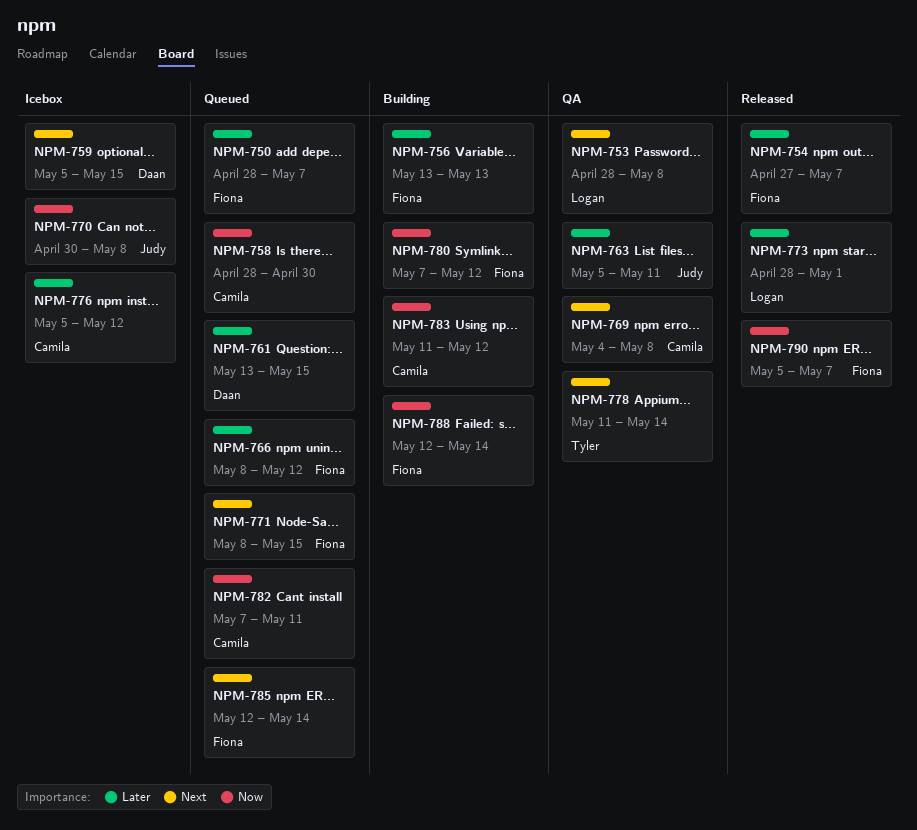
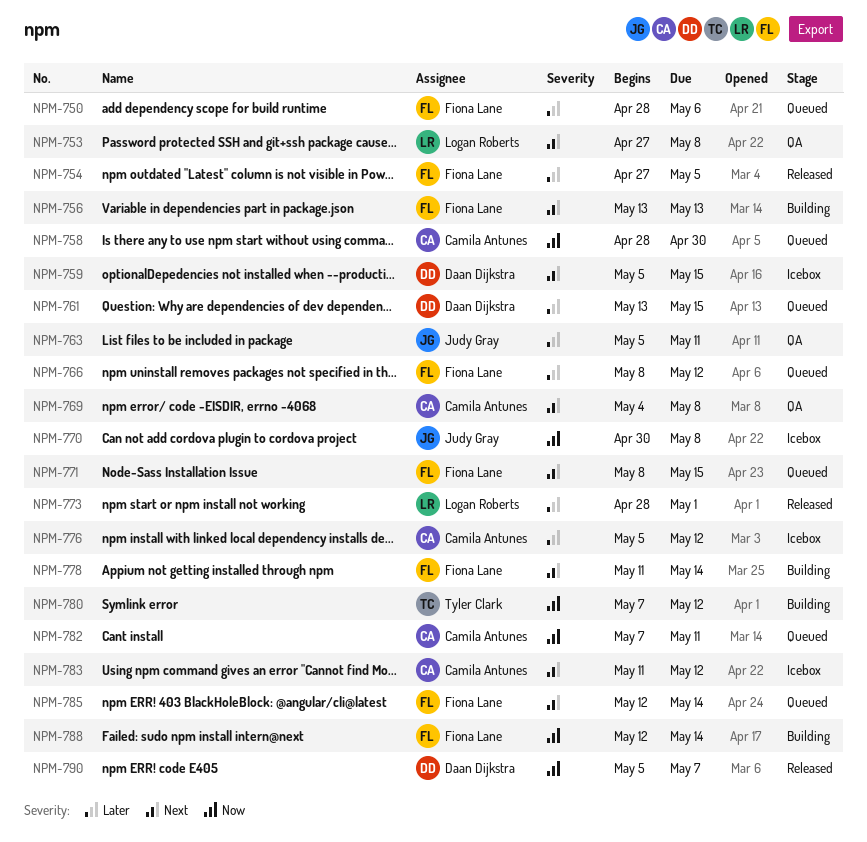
NPM-750, due: May 7 -> May 6
NPM-753, start: Apr 28 -> Apr 27
NPM-754, due: May 7 -> May 5
NPM-756, priority: Later -> Next
NPM-778, status: QA -> Building
NPM-778, owner: Tyler Clark -> Fiona Lane
NPM-780, owner: Fiona Lane -> Tyler Clark
NPM-783, status: Building -> Icebox
NPM-783, priority: Now -> Next
NPM-790, owner: Fiona Lane -> Daan Dijkstra

